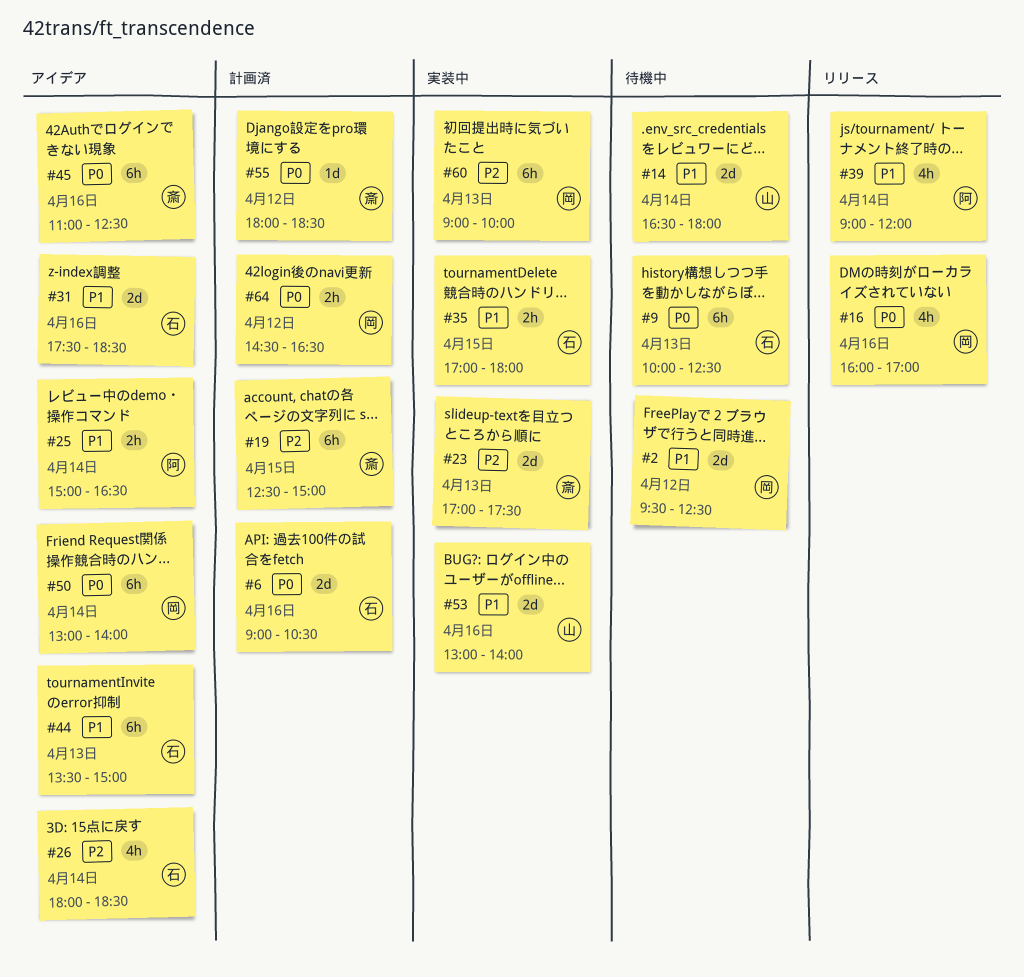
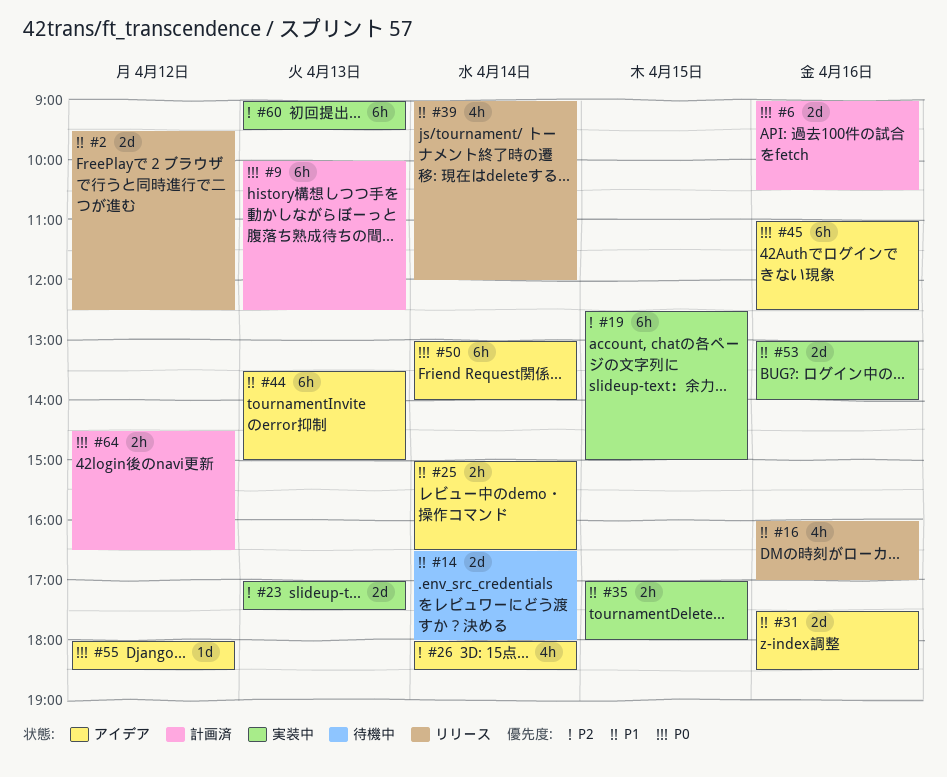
#2, status: 待機中 -> リリース
#9, status: 待機中 -> 計画済
#16, priority: P0 -> P1
#19, status: 計画済 -> 実装中
#55, status: 計画済 -> アイデア
#60, ends: 10:00 -> 09:30

